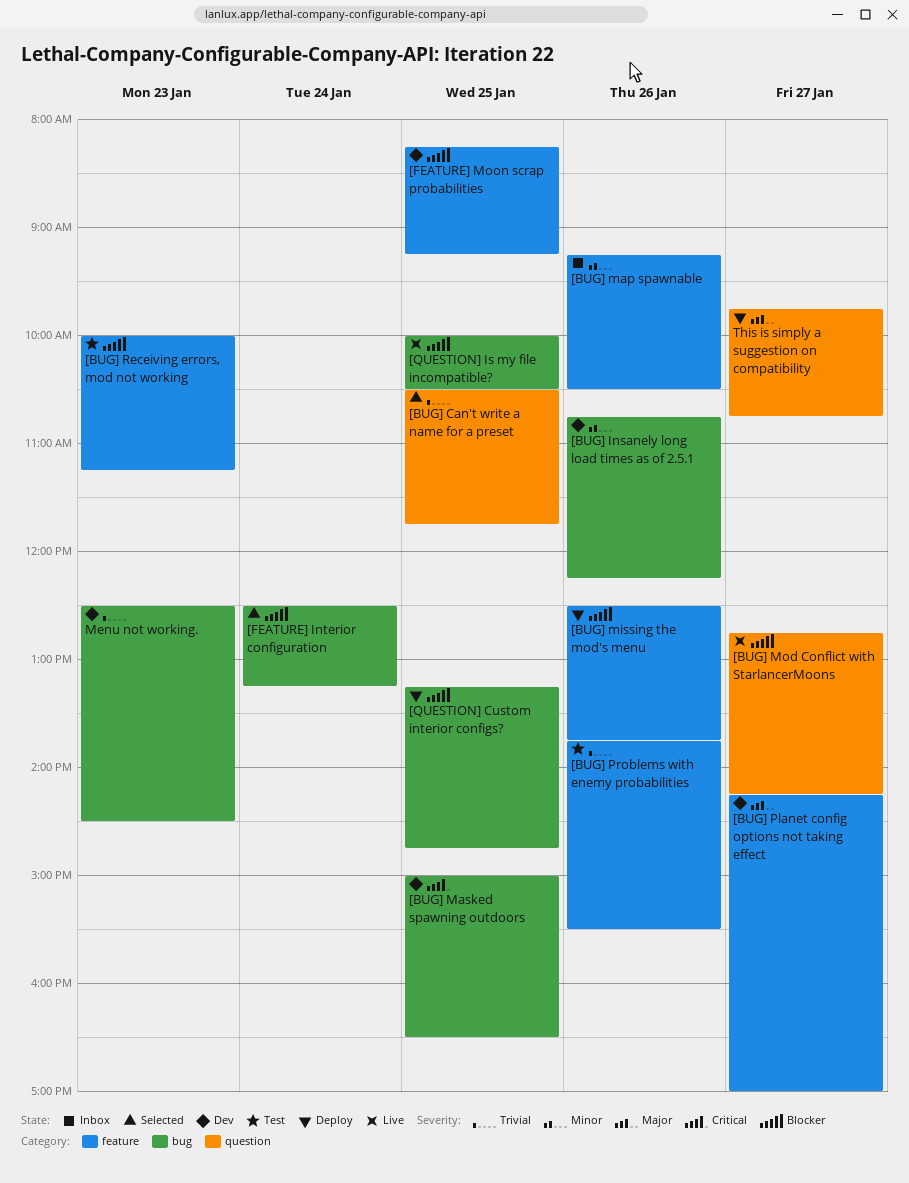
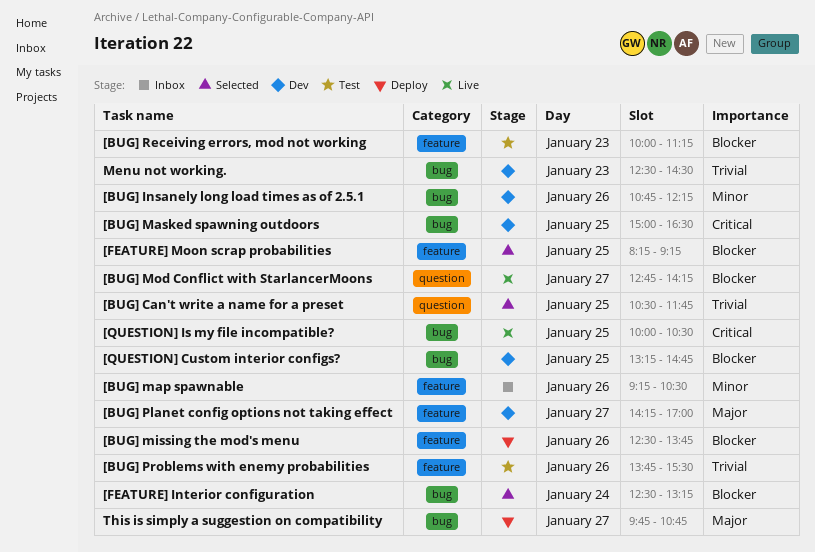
[FEATURE] Moon scrap probabilities, status: Dev -> Selected
[QUESTION] Custom interior configs?, status: Deploy -> Dev
[QUESTION] Is my file incompatible?, priority: Blocker -> Critical
This is simply a suggestion on compatibility, label: question -> bug

